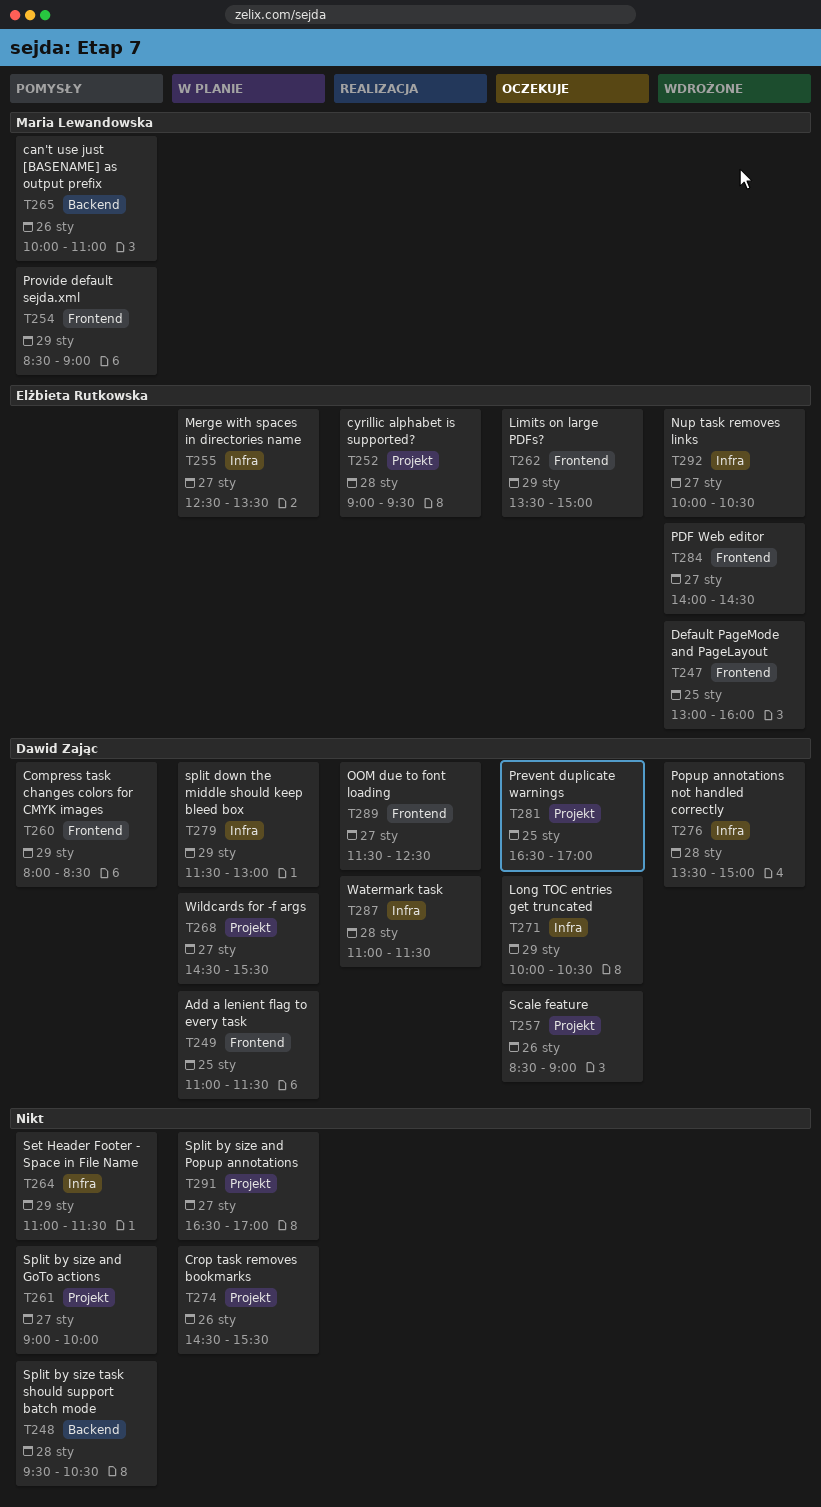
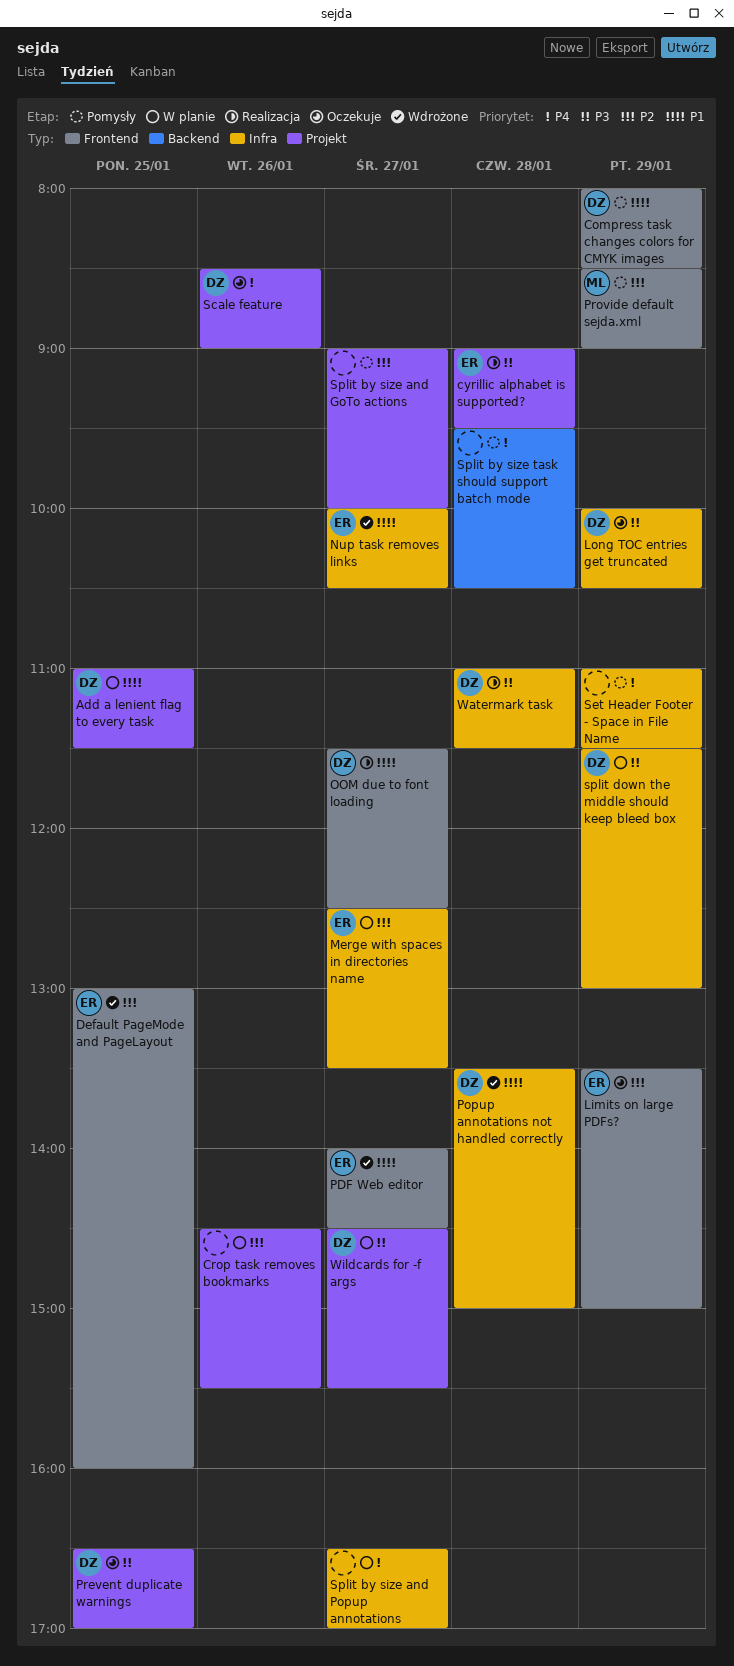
Add a lenient flag to every task, label: Frontend -> Projekt
can't use just [BASENAME] as output prefix: present -> none
Split by size and Popup annotations, label: Projekt -> Infra

